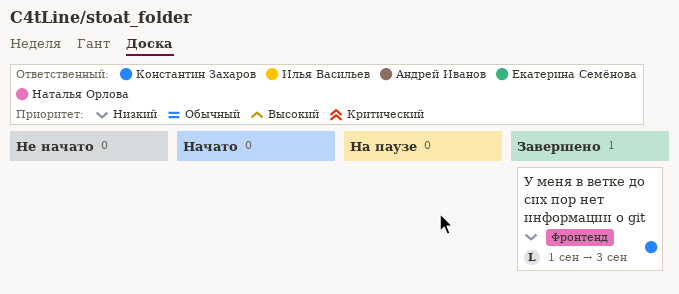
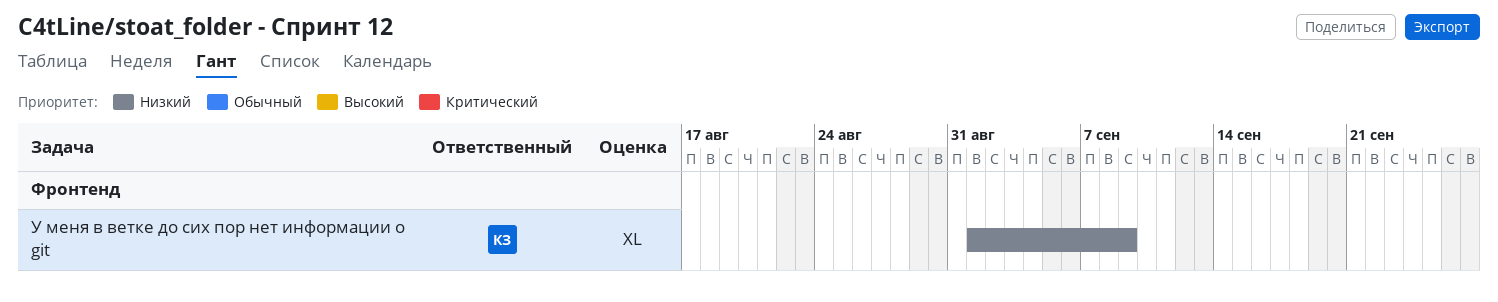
У меня в ветке до сих пор нет информации о git, estimate: L -> XL
У меня в ветке до сих пор нет информации о git, due: Sep 3 -> Sep 9

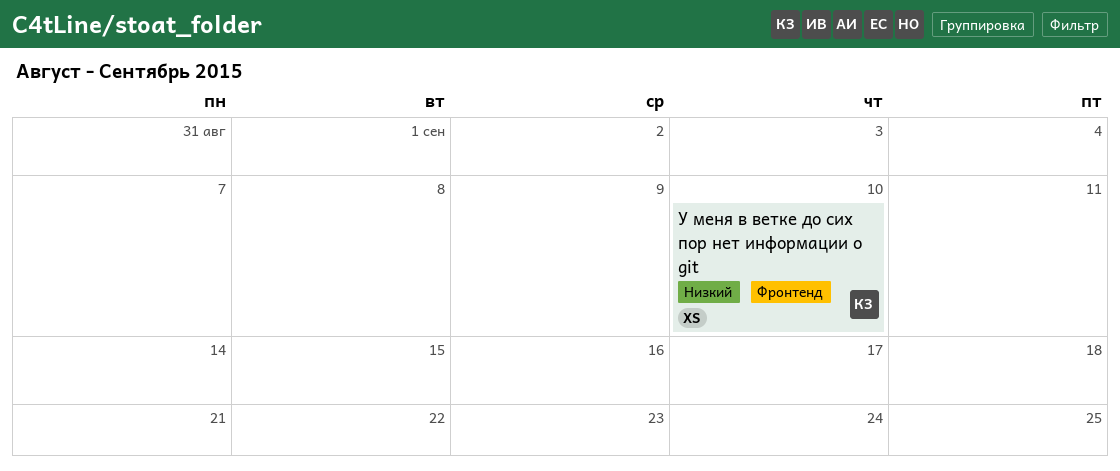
У меня в ветке до сих пор нет информации о git, estimate: XL -> XS
У меня в ветке до сих пор нет информации о git, due: Sep 9 -> Sep 10

